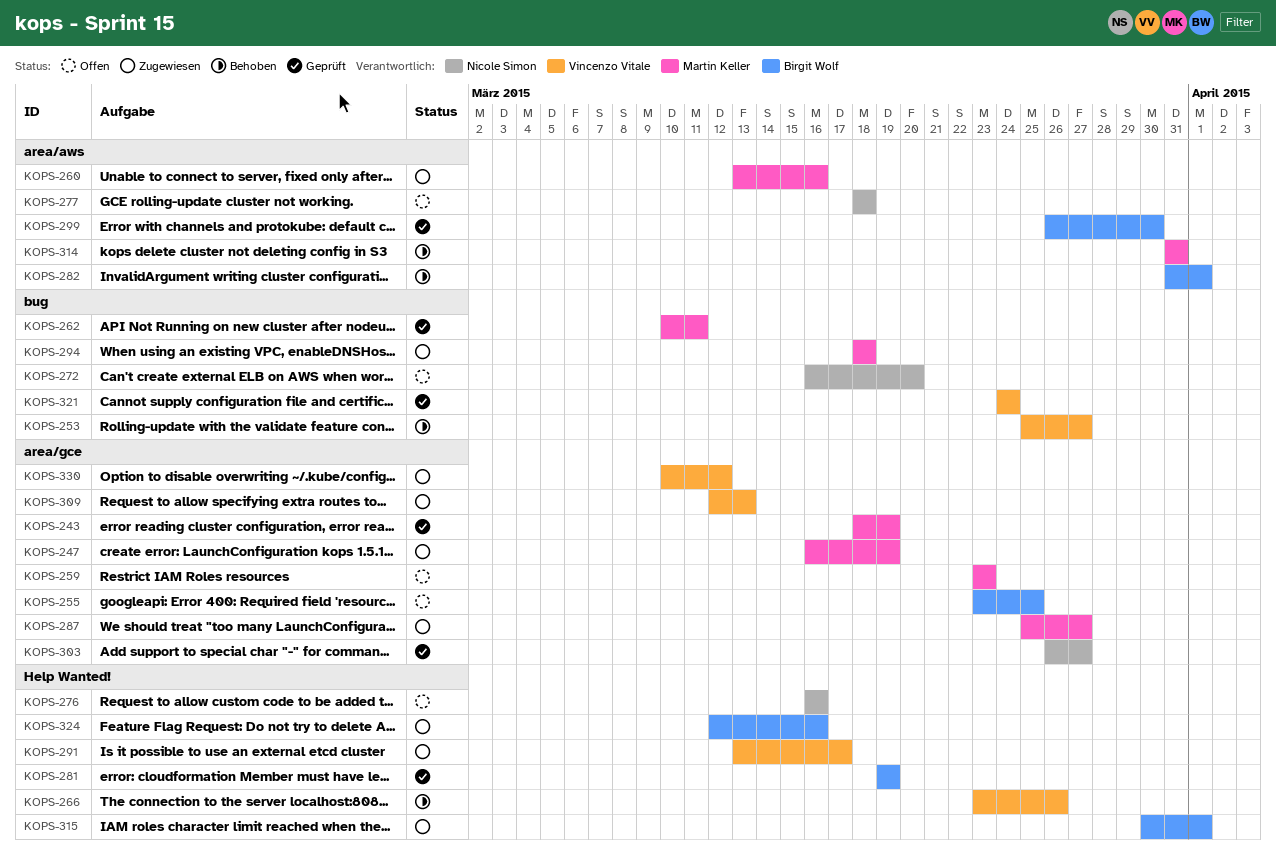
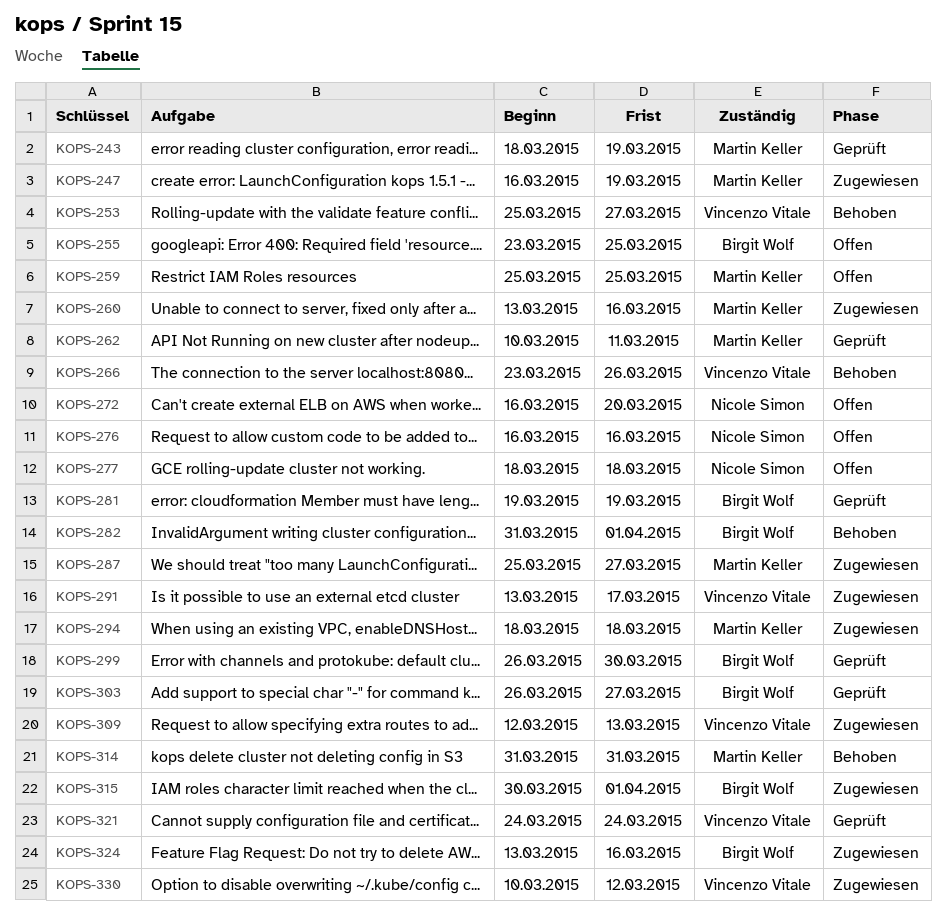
KOPS-259, start: Mar 23 -> Mar 25
KOPS-259, due: Mar 23 -> Mar 25
KOPS-303, owner: Nicole Simon -> Birgit Wolf
KOPS-324, start: Mar 12 -> Mar 13

